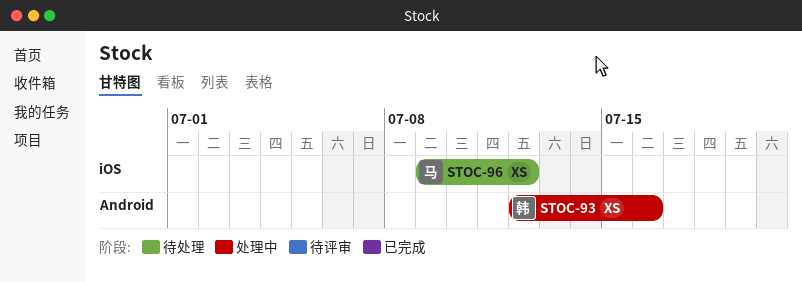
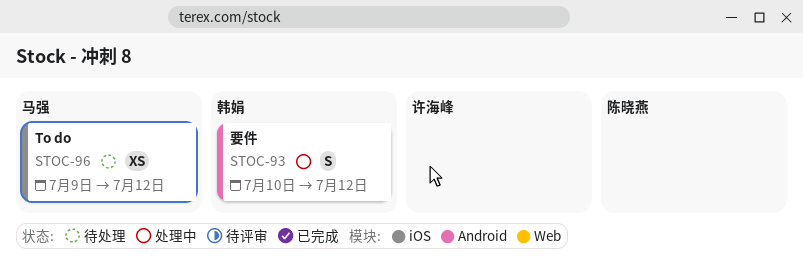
STOC-93, estimate: XS -> S
STOC-93, start: Jul 12 -> Jul 10
STOC-93, due: Jul 16 -> Jul 12

